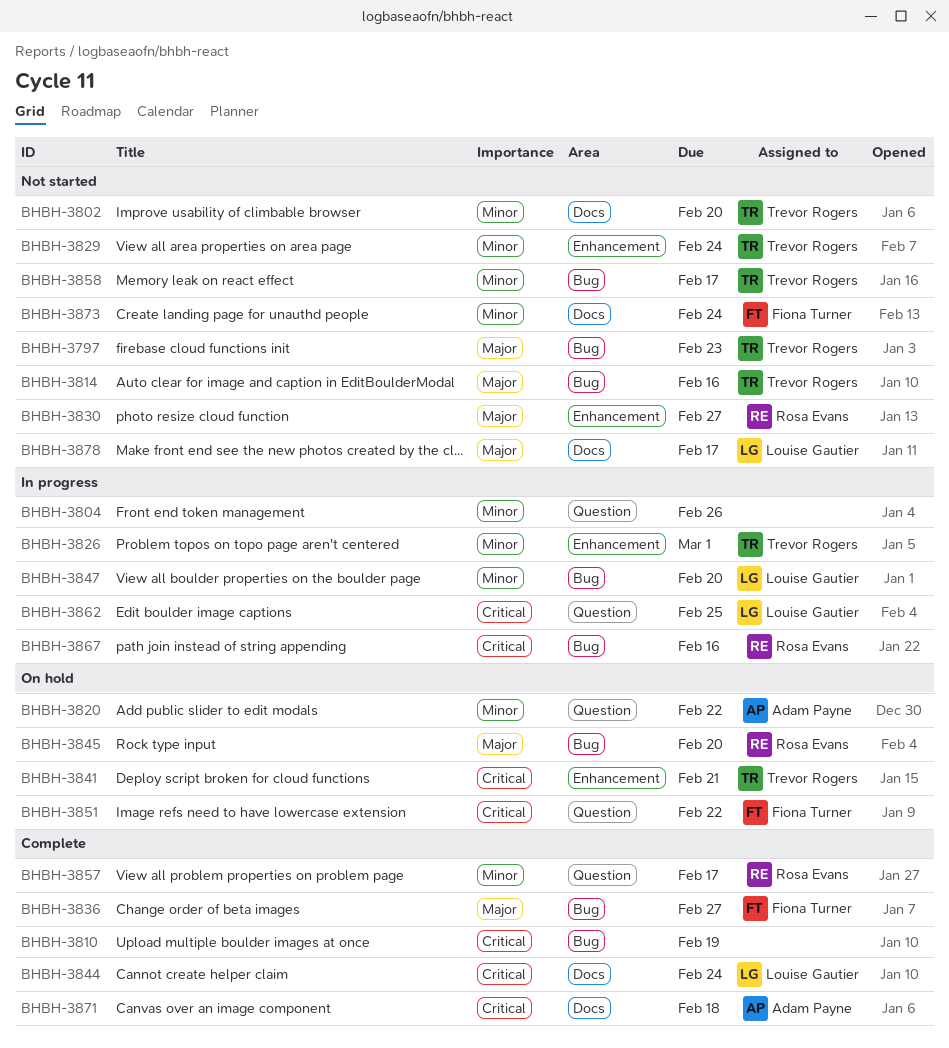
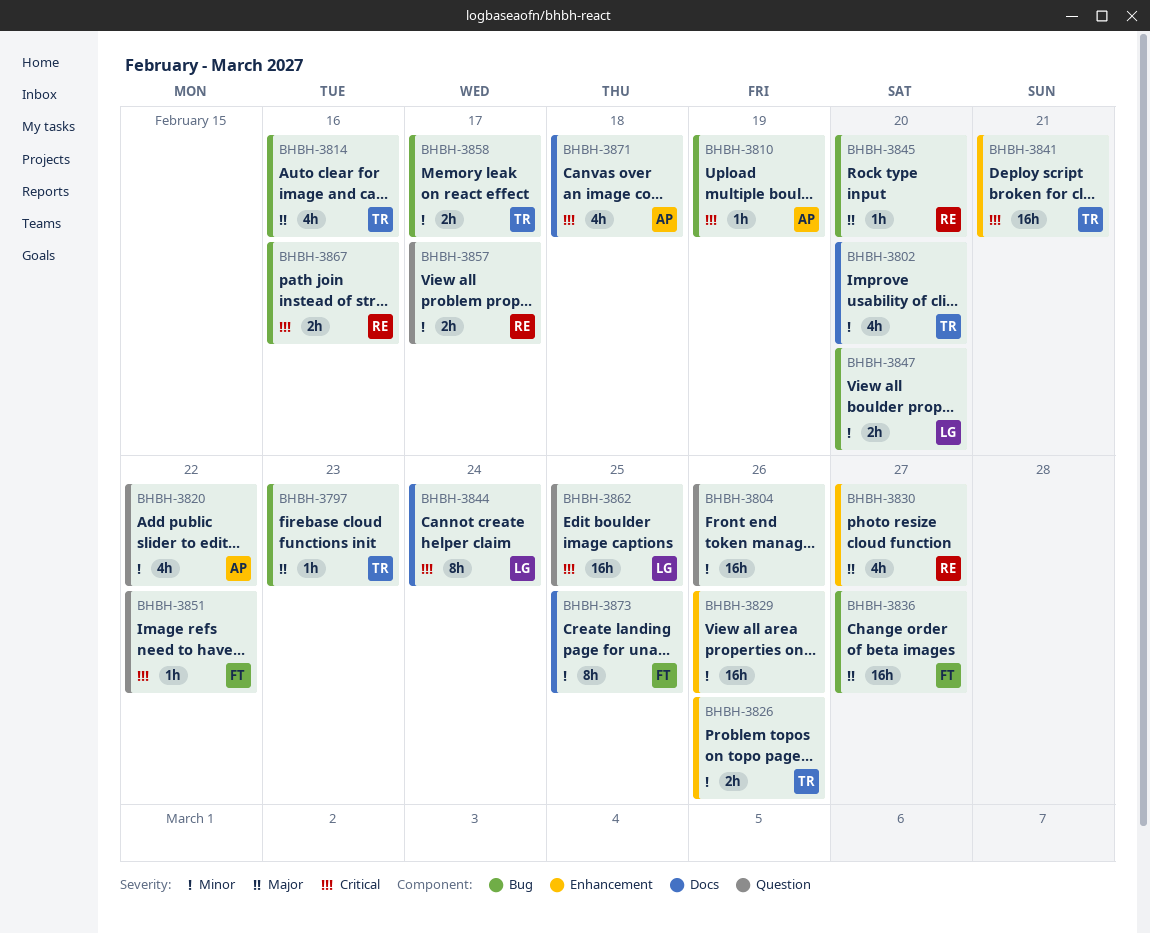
BHBH-3810, owner: none -> Adam Payne
BHBH-3826, due: Mar 1 -> Feb 26
BHBH-3829, owner: Trevor Rogers -> none
BHBH-3829, due: Feb 24 -> Feb 26
BHBH-3873, due: Feb 24 -> Feb 25
BHBH-3878: present -> none

